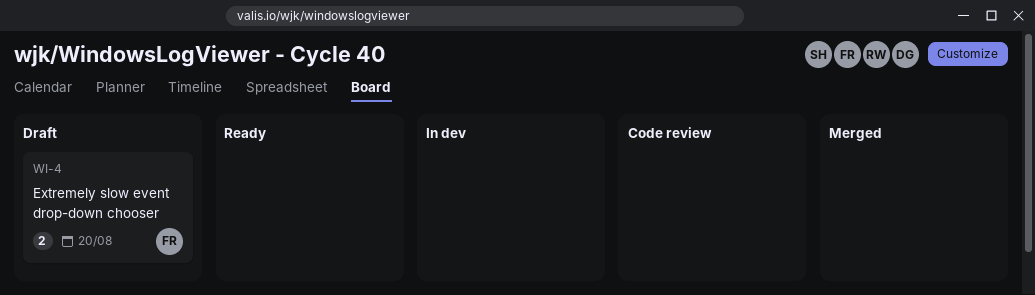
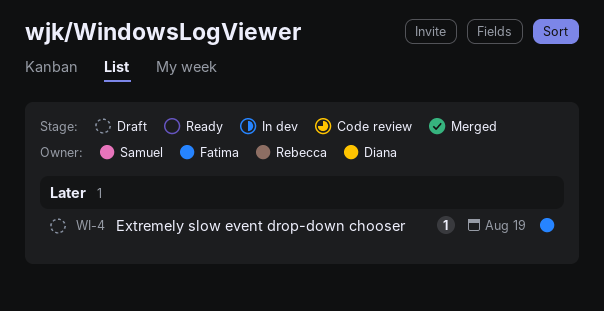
WI-4, estimate: 2 -> 1
WI-4, due: Aug 20 -> Aug 19

